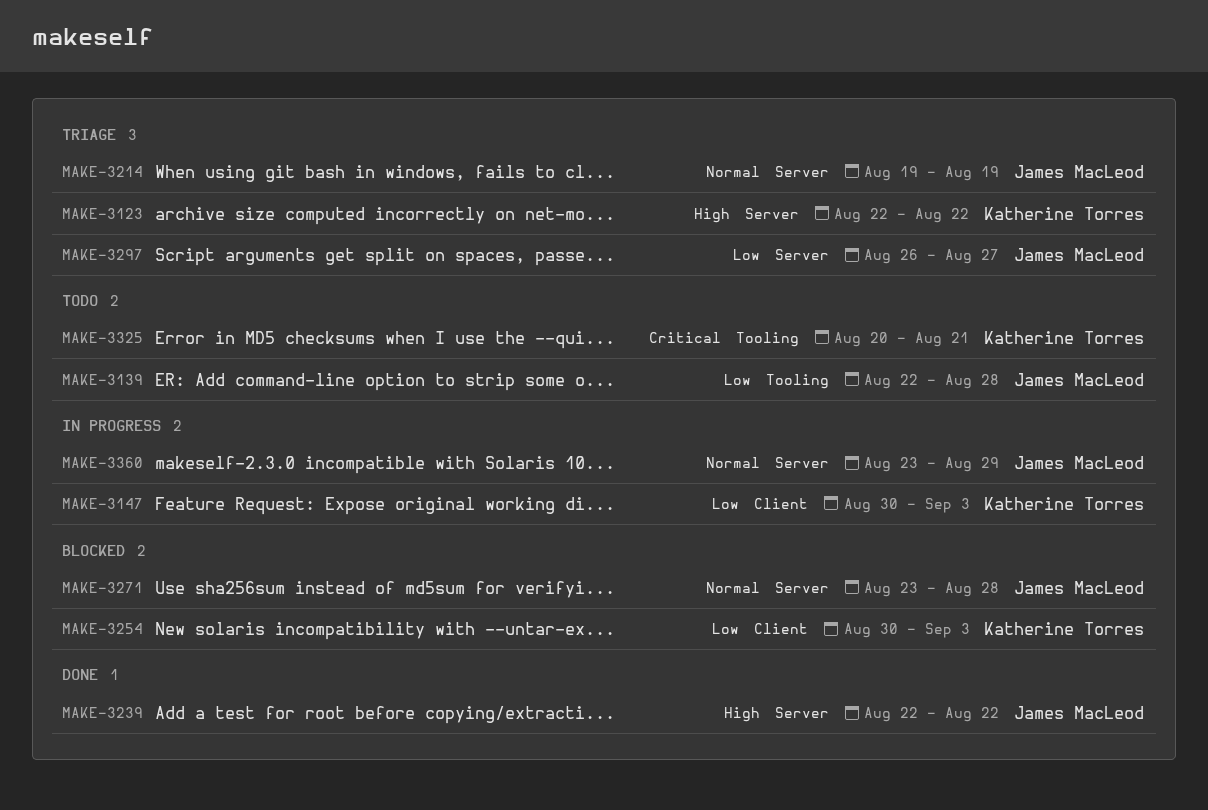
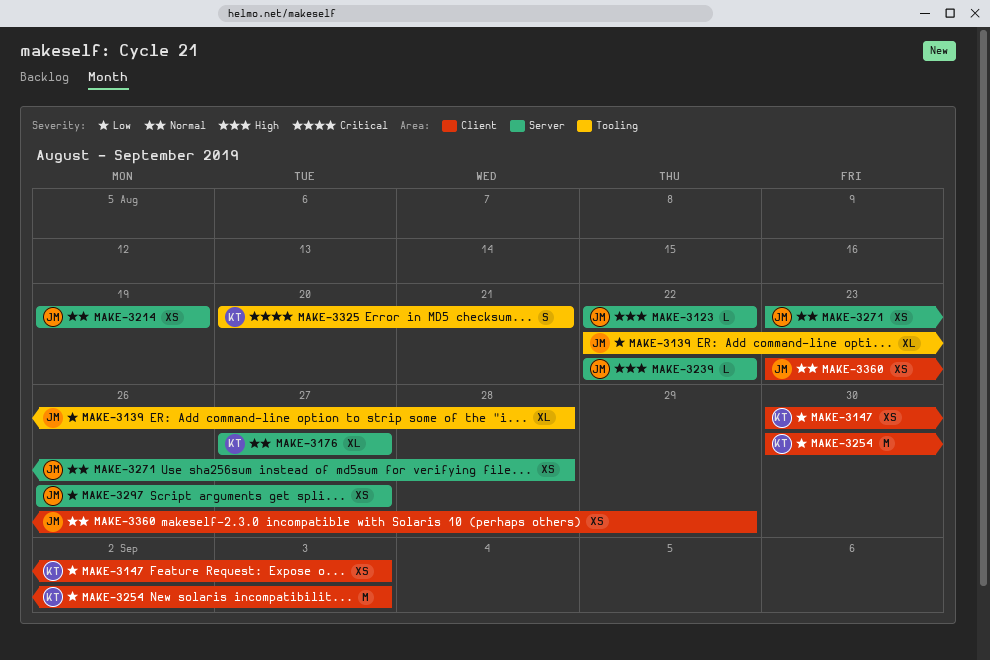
MAKE-3123, owner: Katherine Torres -> James MacLeod
MAKE-3176: none -> present
MAKE-3360, label: Server -> Client

